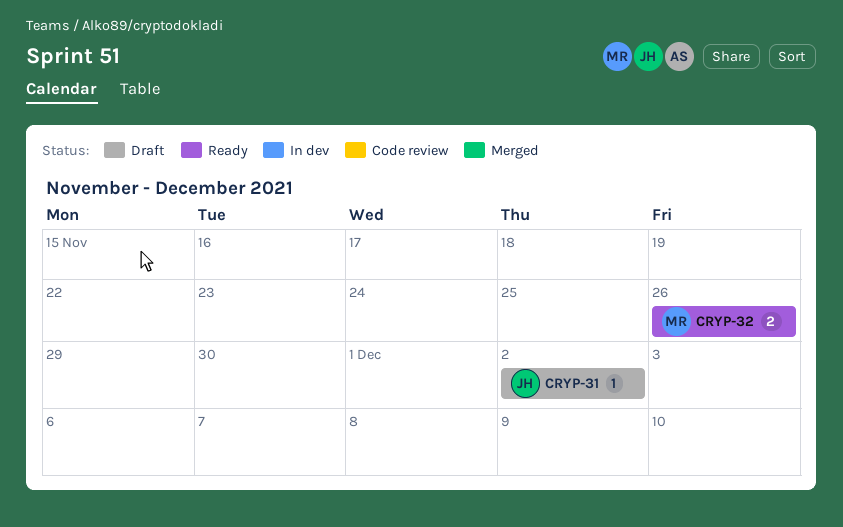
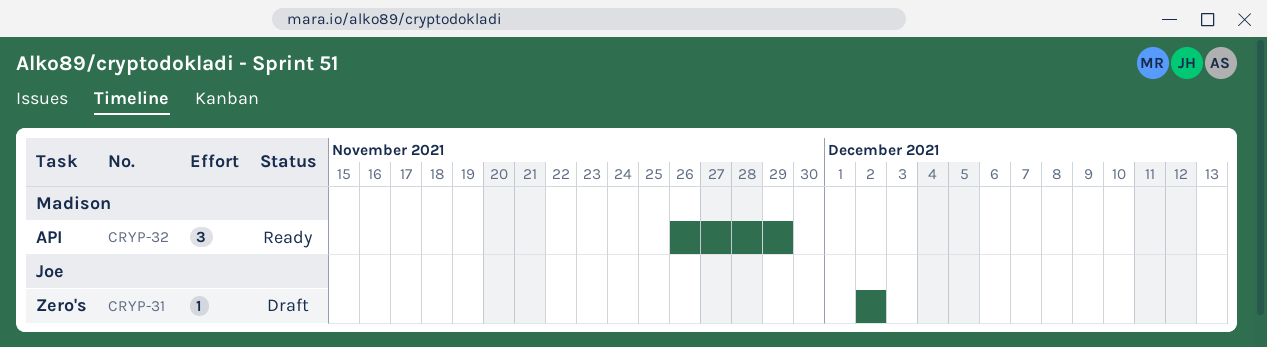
CRYP-32, estimate: 2 -> 3
CRYP-32, due: Nov 26 -> Nov 29

